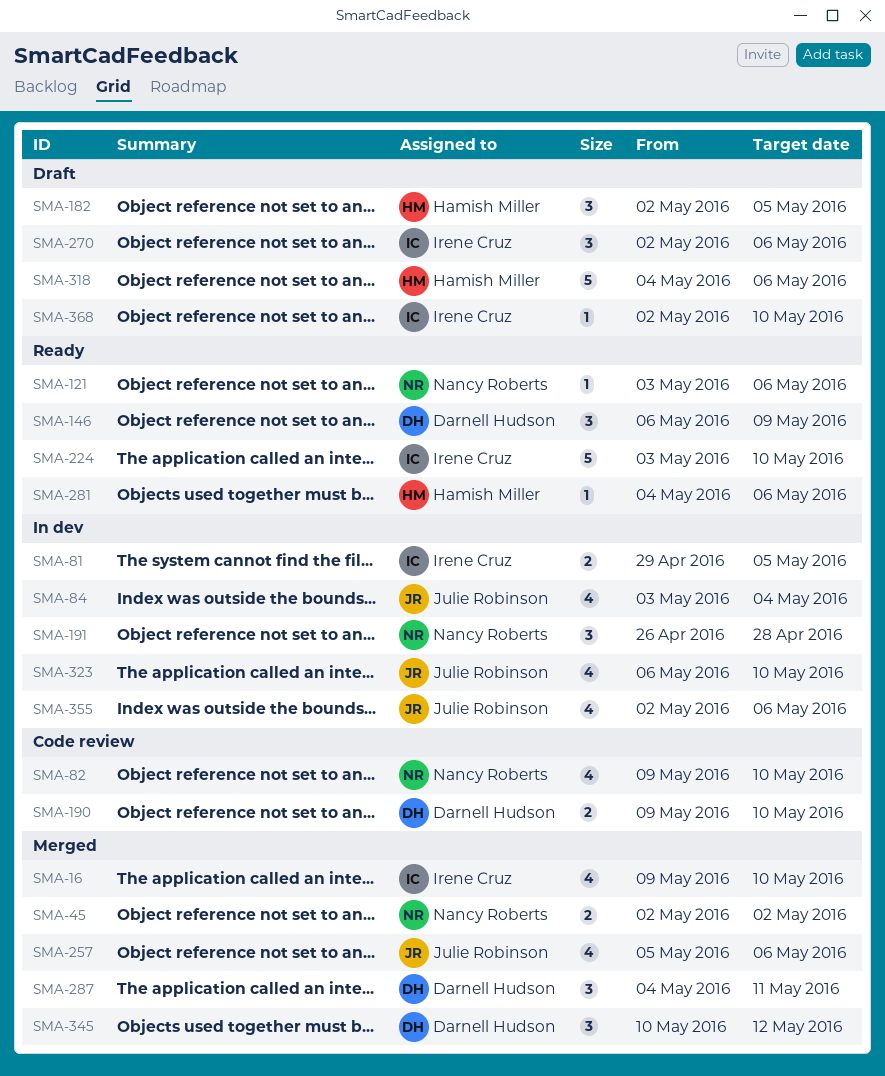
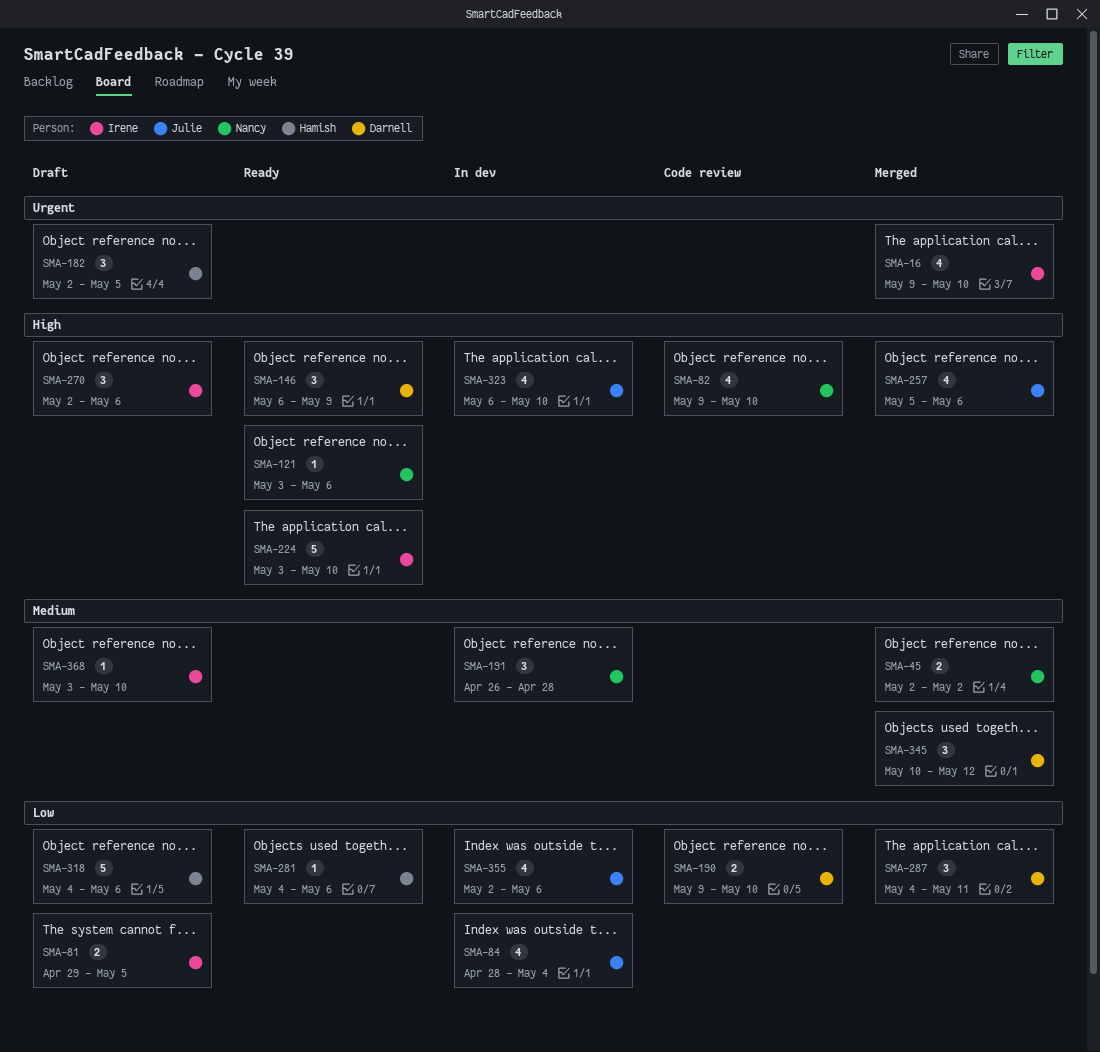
SMA-81, status: In dev -> Draft
SMA-84, start: May 3 -> Apr 28
SMA-368, start: May 2 -> May 3

